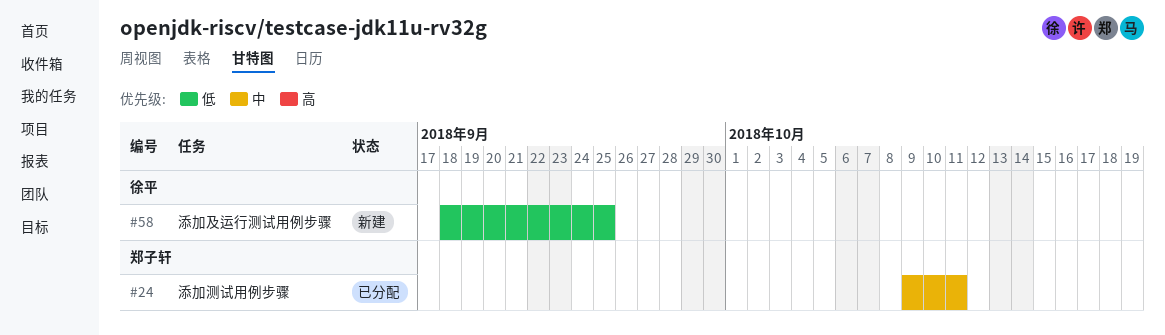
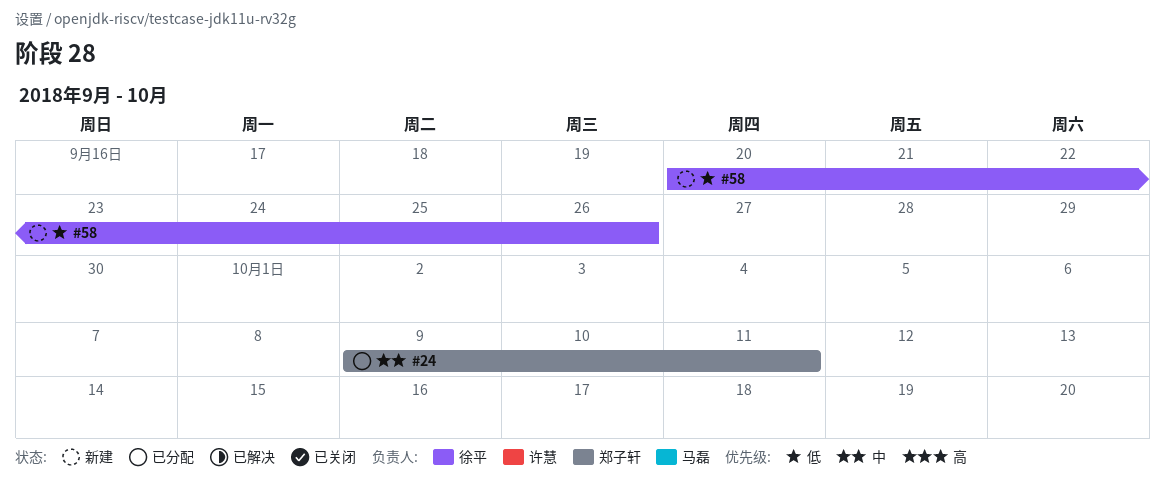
#58, start: Sep 18 -> Sep 20
#58, due: Sep 25 -> Sep 26

